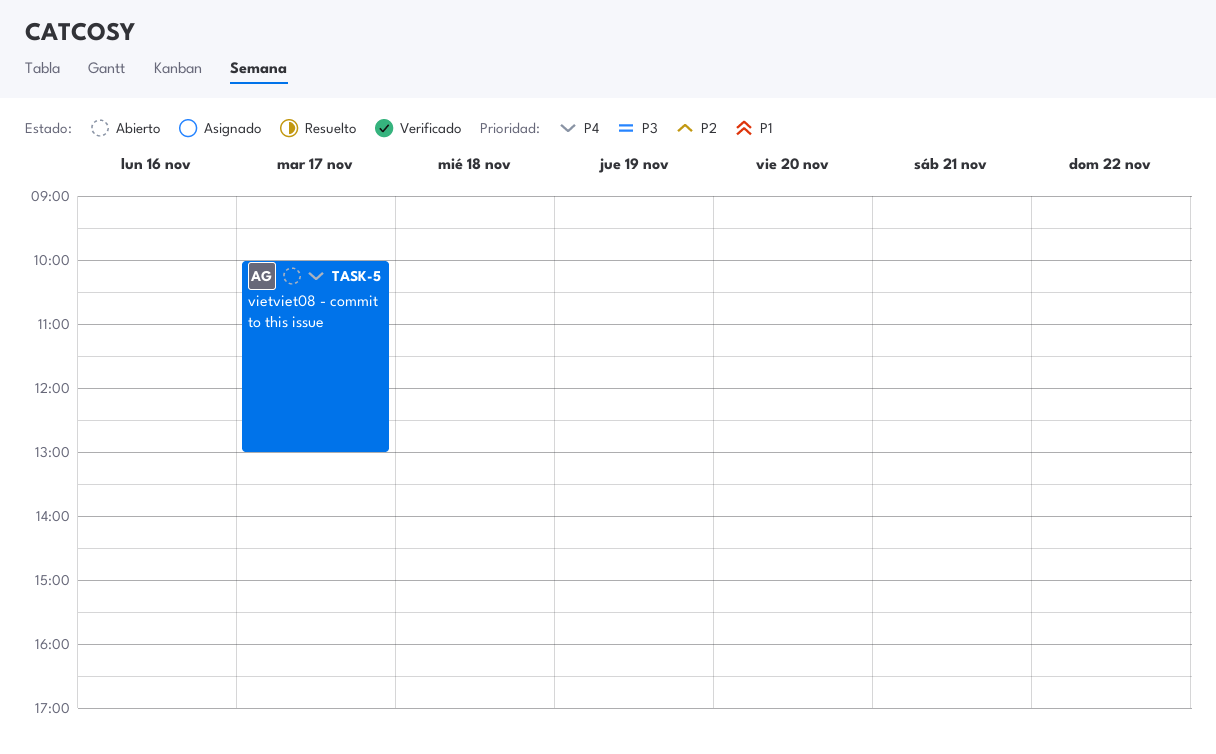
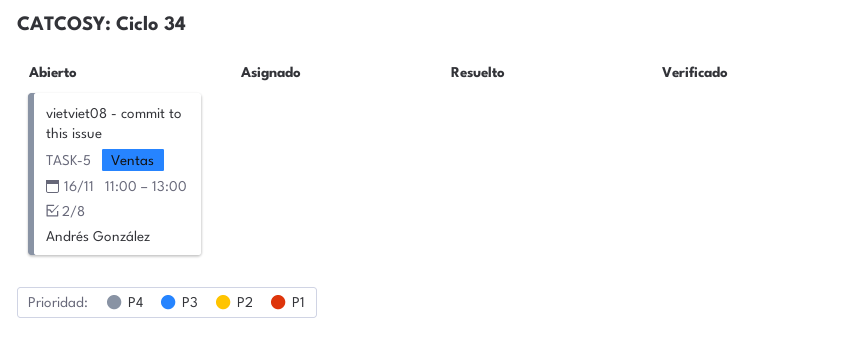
TASK-5, day: Nov 17 -> Nov 16
TASK-5, begins: 10:00 -> 11:00

